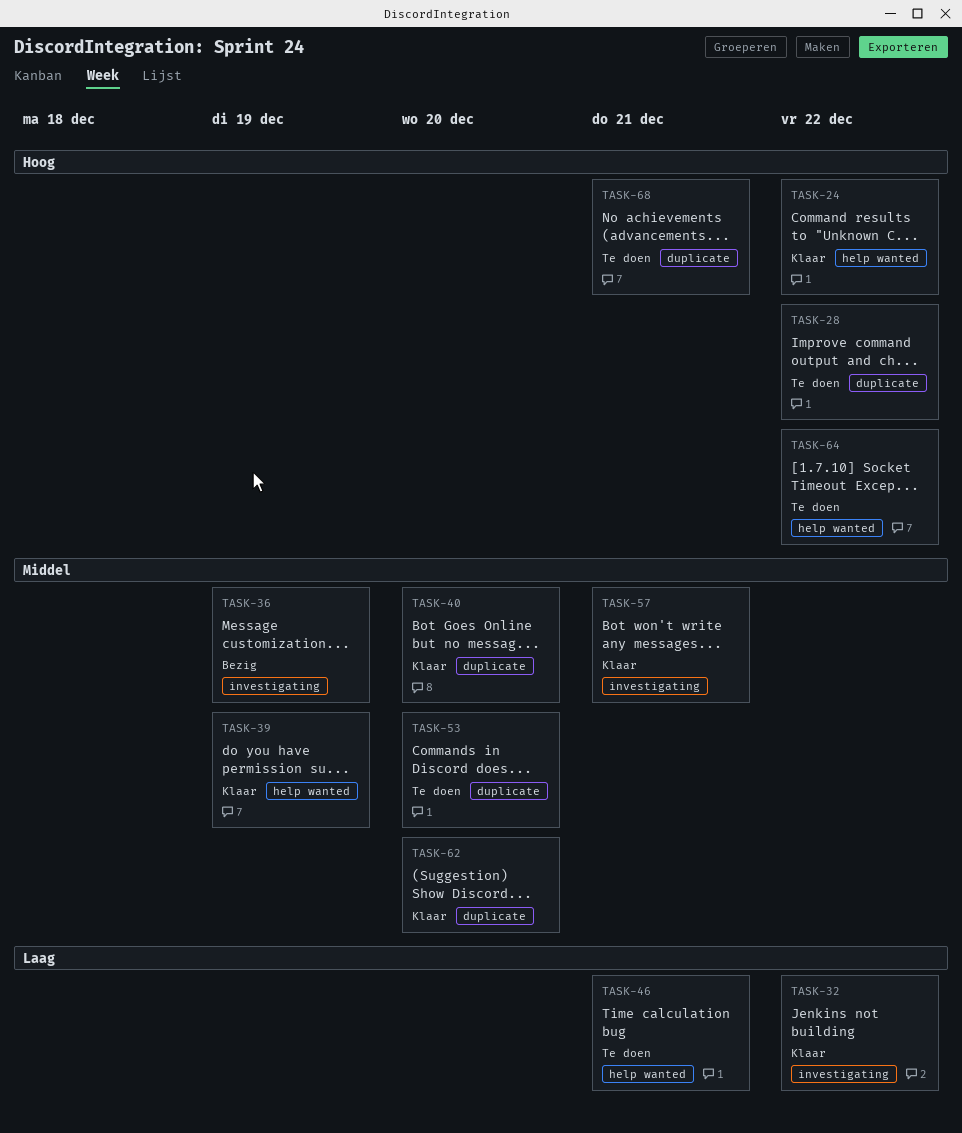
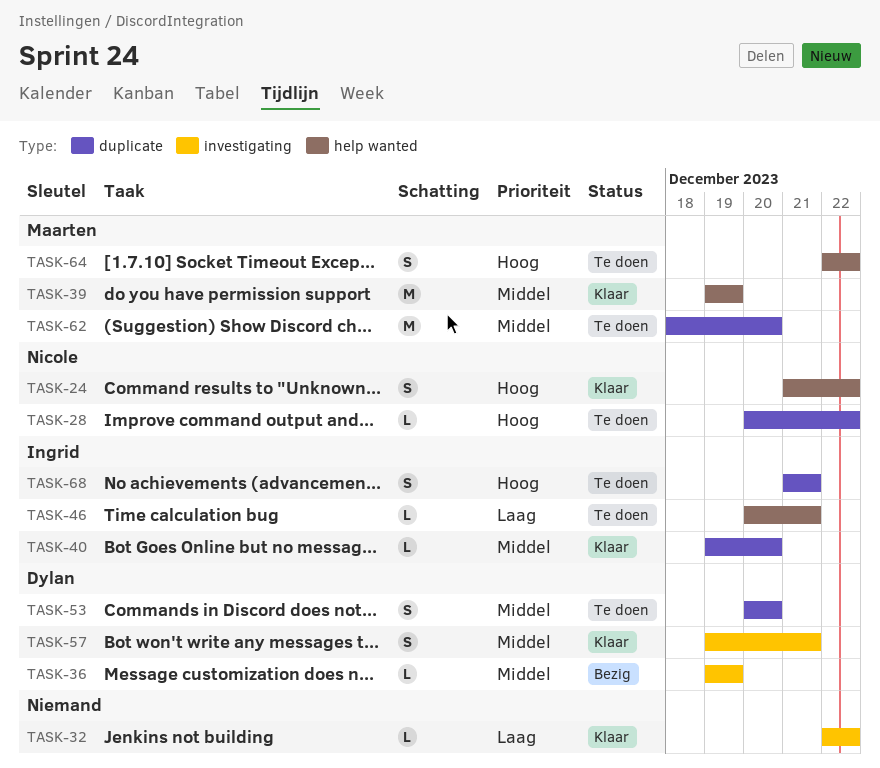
TASK-62, status: Klaar -> Te doen

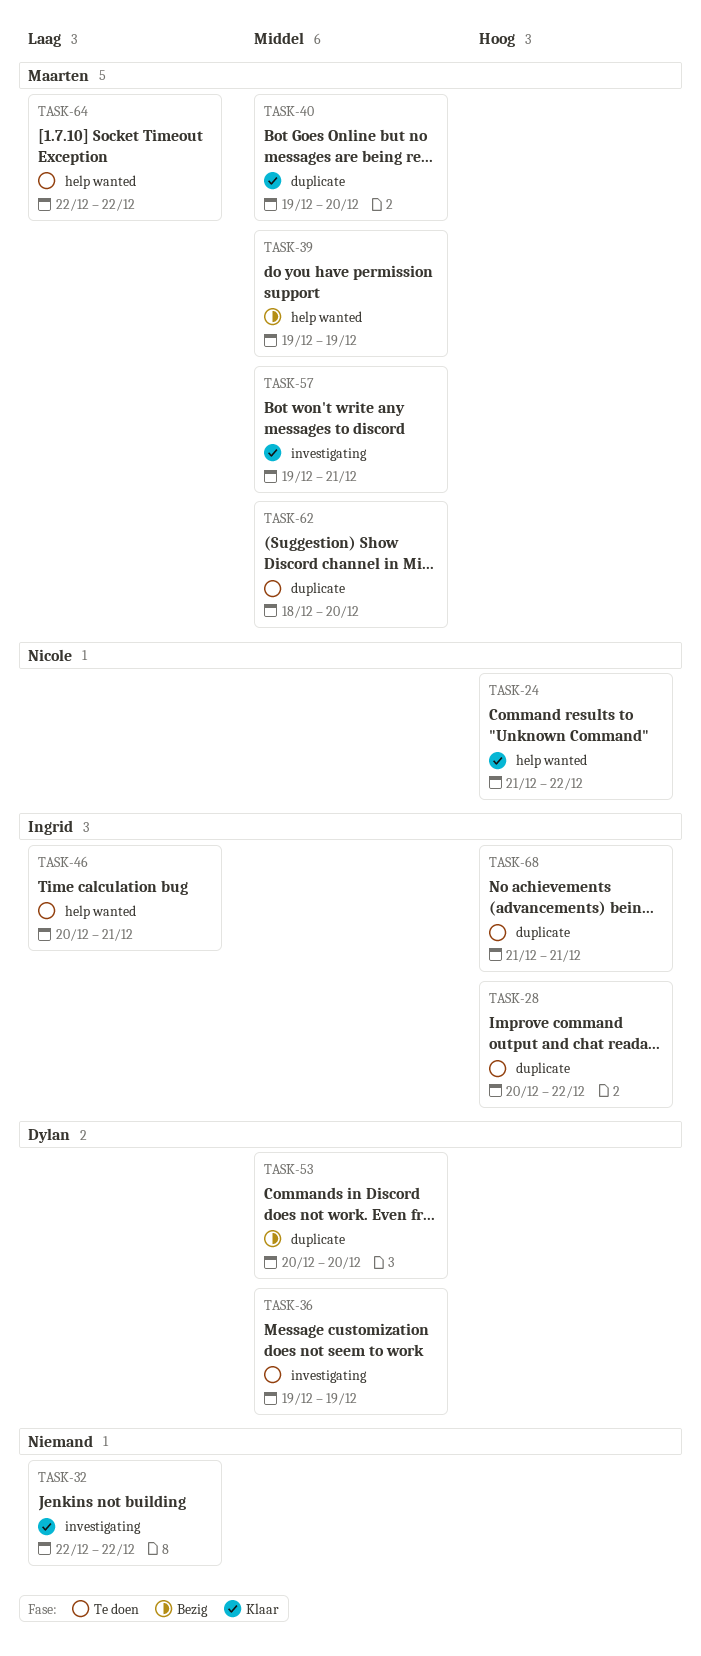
TASK-28, owner: Nicole -> Ingrid
TASK-36, status: Bezig -> Te doen
TASK-39, status: Klaar -> Bezig
TASK-40, owner: Ingrid -> Maarten
TASK-53, status: Te doen -> Bezig
TASK-57, owner: Dylan -> Maarten
TASK-64, priority: Hoog -> Laag

